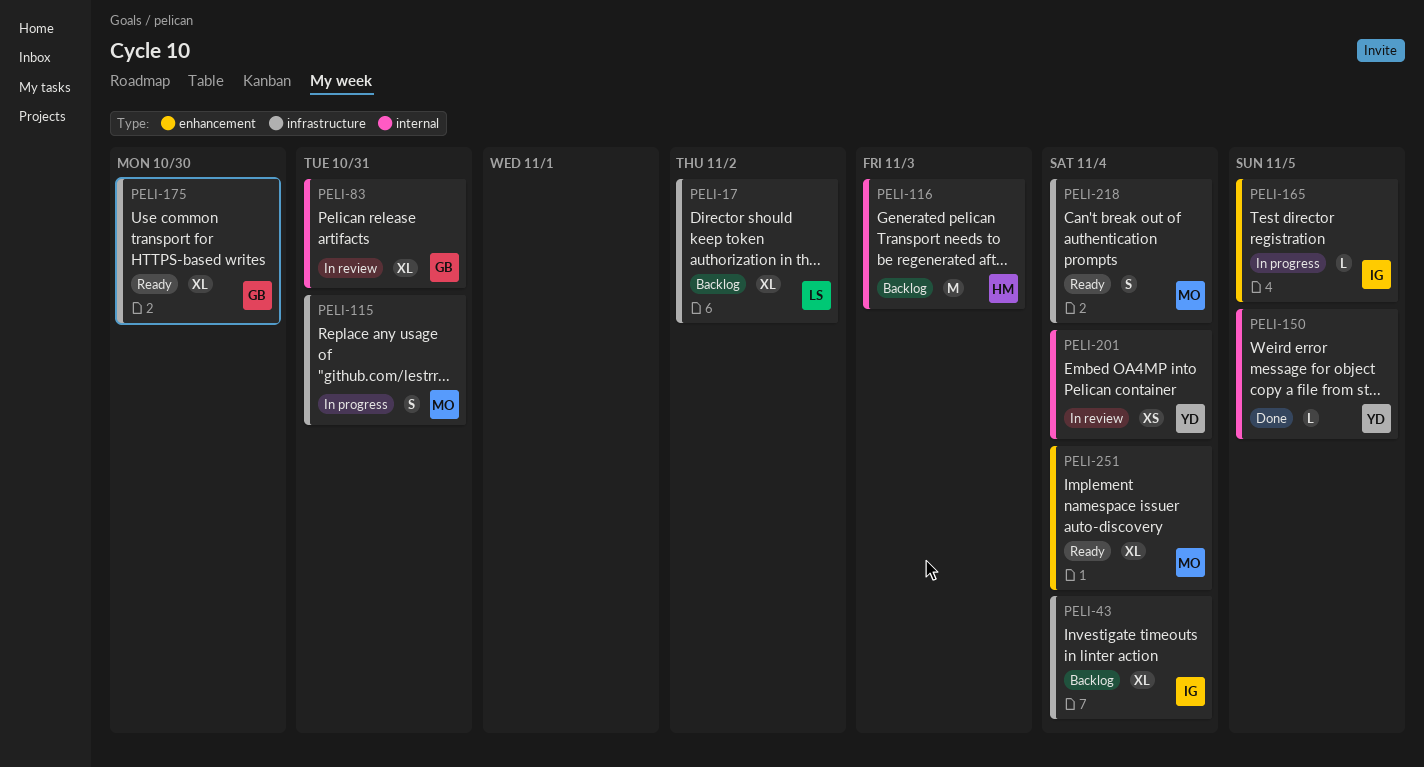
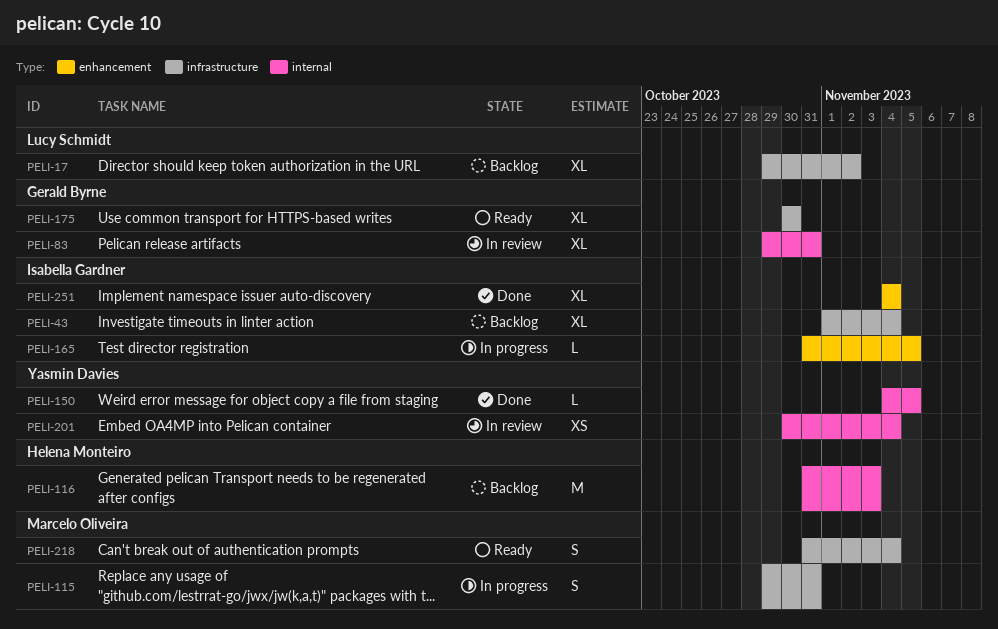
PELI-251, status: Ready -> Done
PELI-251, owner: Marcelo Oliveira -> Isabella Gardner

